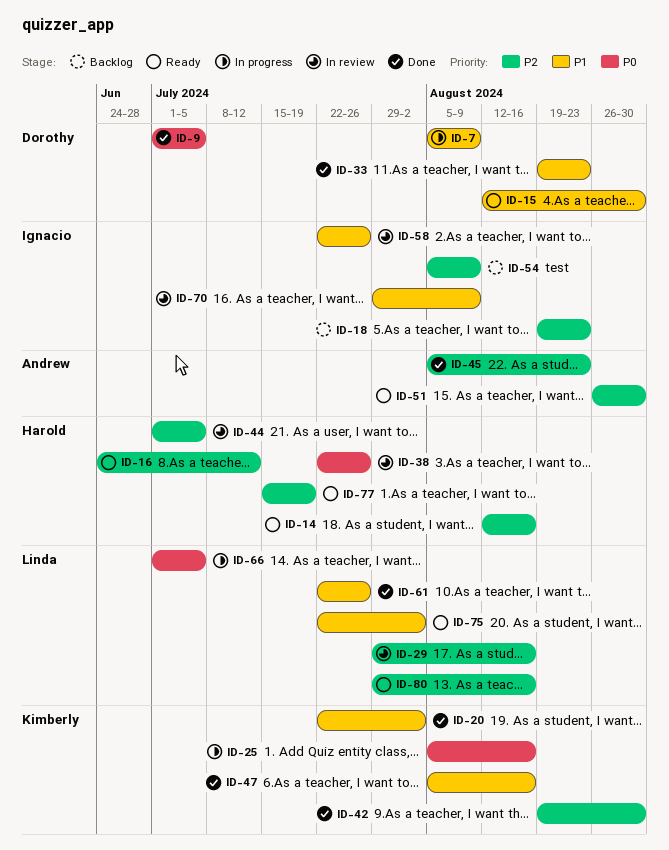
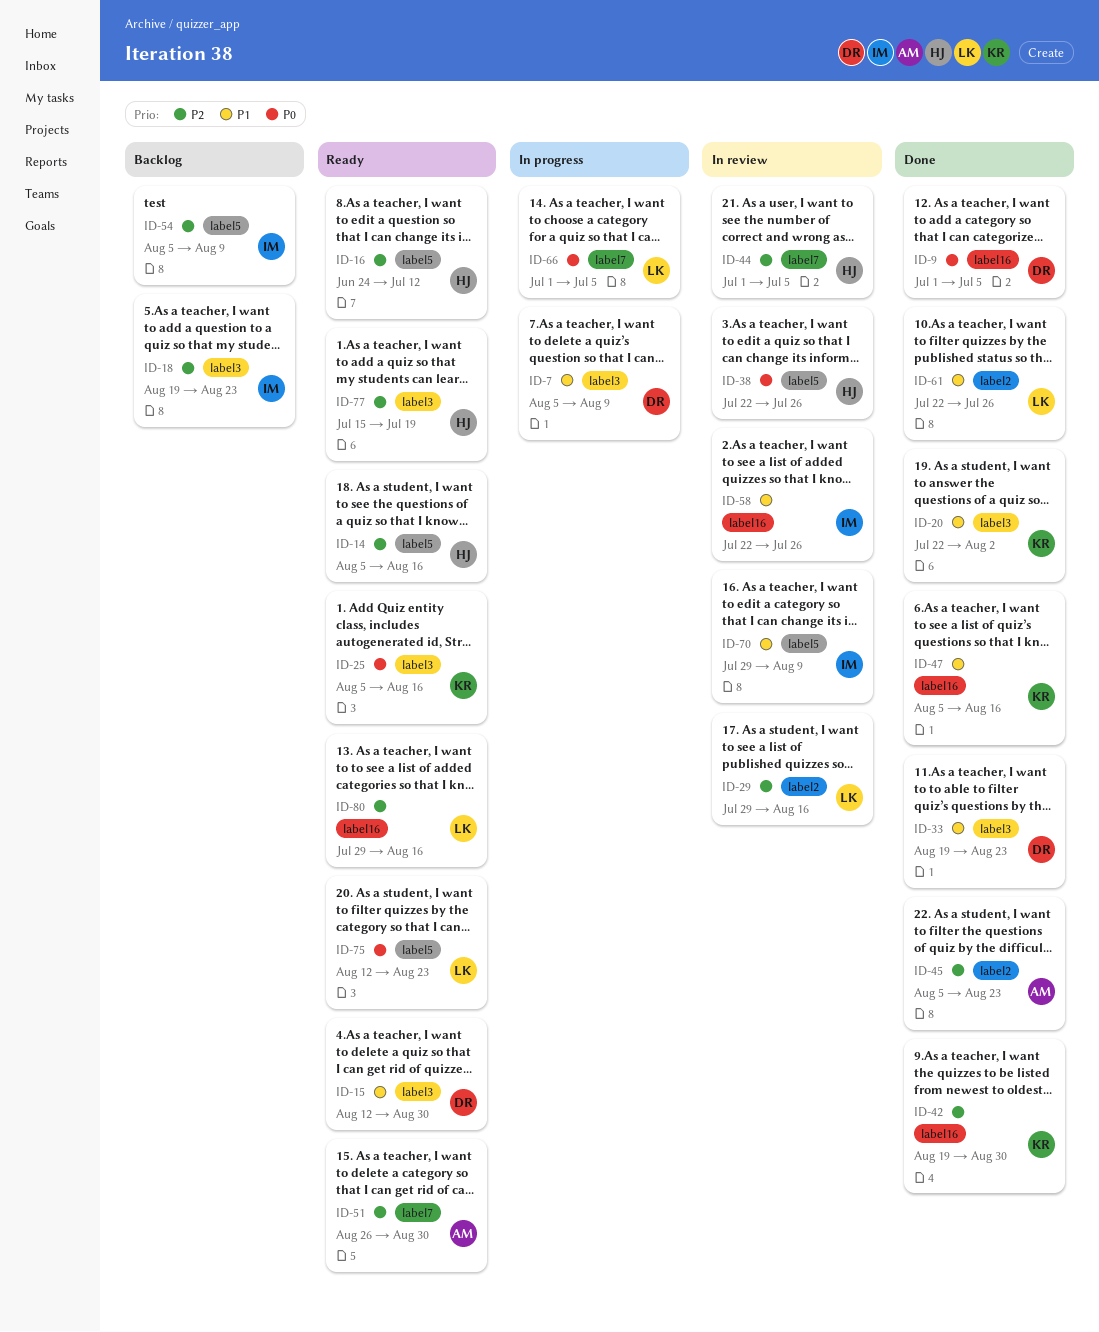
ID-14, start: Aug 12 -> Aug 5
ID-25, status: In progress -> Ready
ID-75, priority: P1 -> P0
ID-75, start: Jul 22 -> Aug 12
ID-75, due: Aug 2 -> Aug 23

